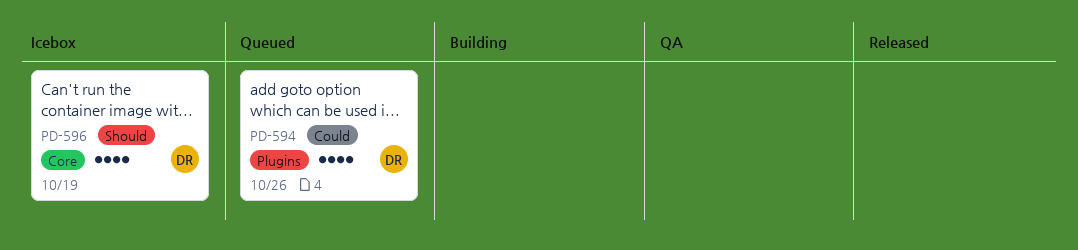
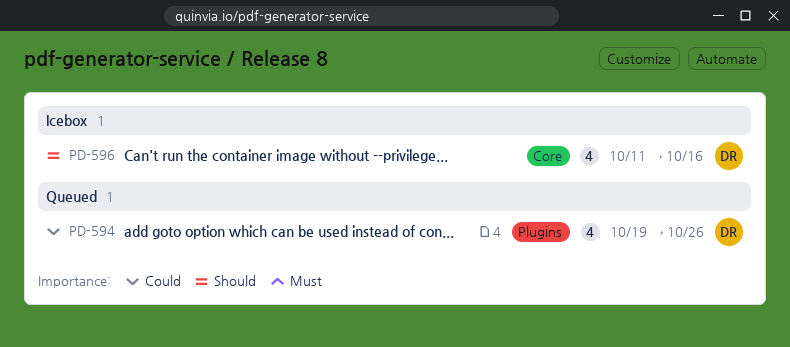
PD-596, due: Oct 19 -> Oct 16

